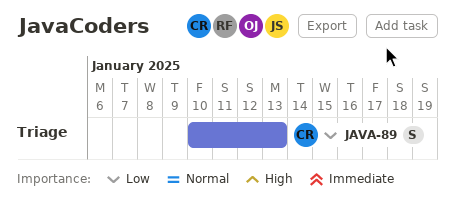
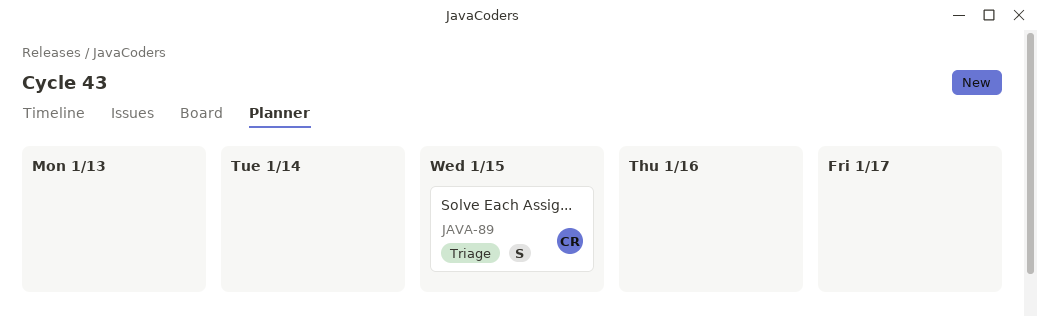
JAVA-89, due: Jan 13 -> Jan 15

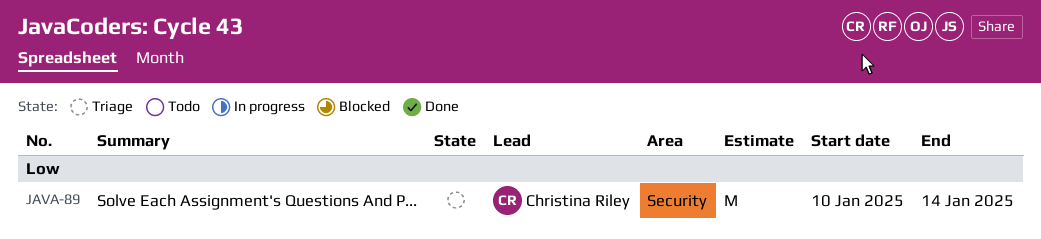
JAVA-89, estimate: S -> M
JAVA-89, due: Jan 15 -> Jan 14

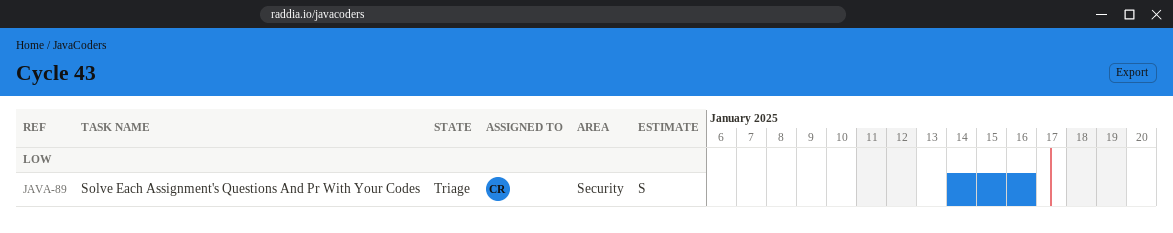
JAVA-89, estimate: M -> S
JAVA-89, start: Jan 10 -> Jan 14
JAVA-89, due: Jan 14 -> Jan 16

